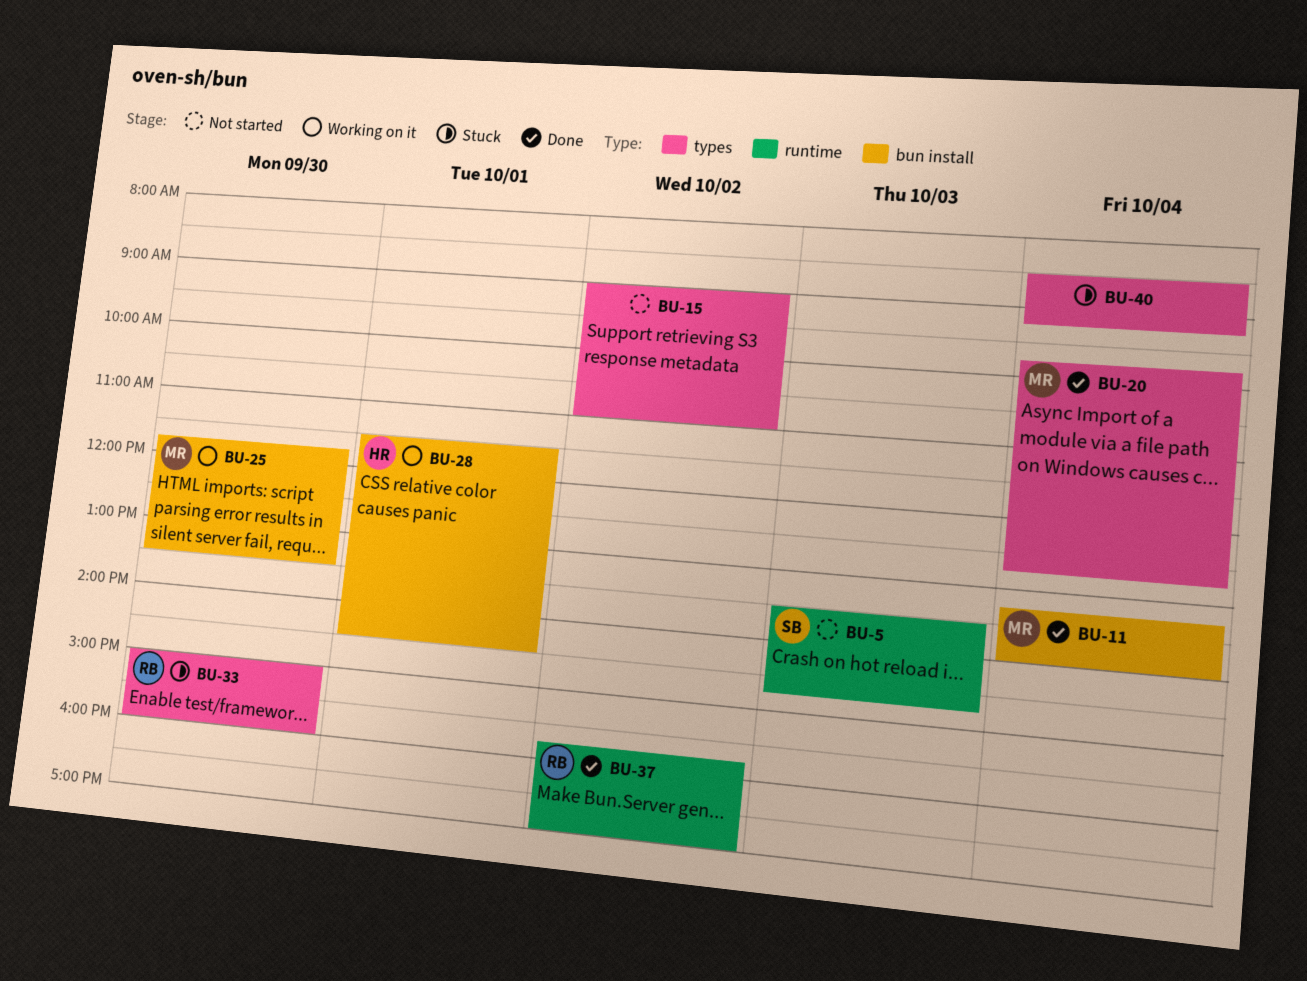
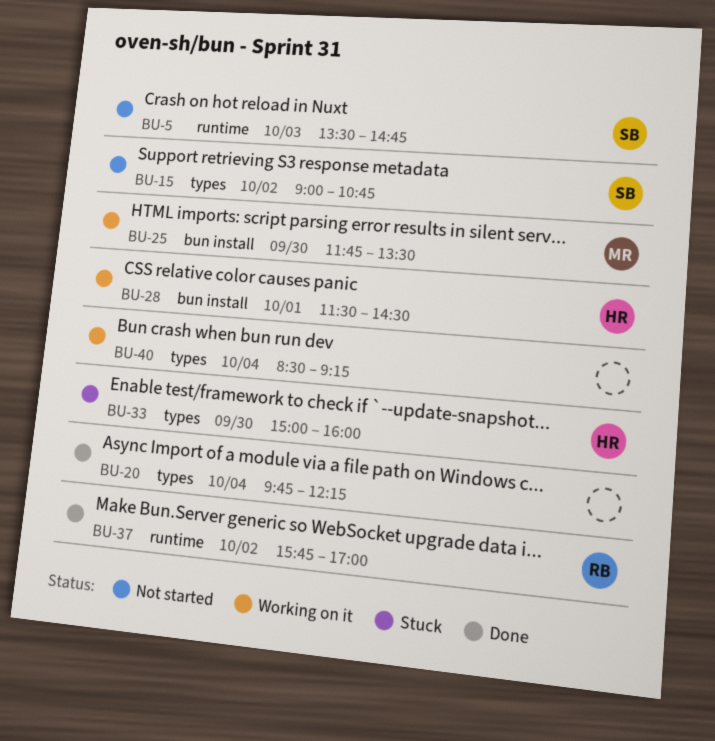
BU-11: present -> none
BU-15, owner: none -> SB
BU-15, ends: 11:00 -> 10:45
BU-20, owner: MR -> none
BU-20, ends: 12:45 -> 12:15
BU-33, owner: RB -> HR
BU-40, status: Stuck -> Working on it

